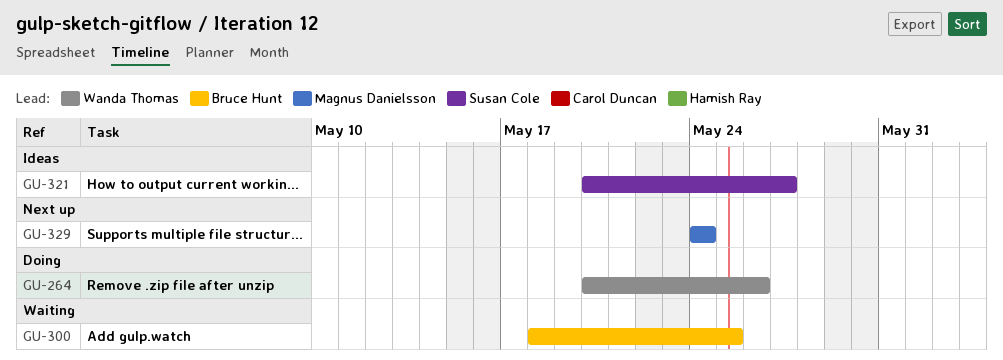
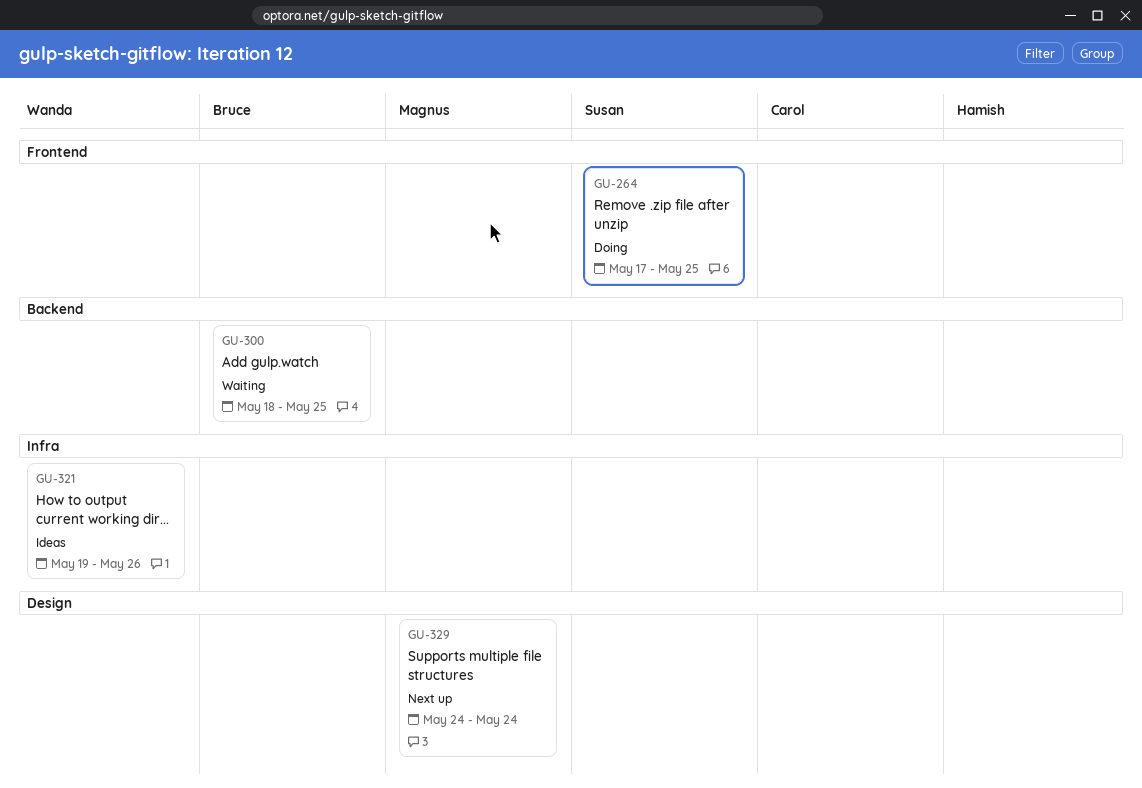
GU-264, owner: Wanda Thomas -> Susan Cole
GU-264, start: May 20 -> May 17
GU-264, due: May 26 -> May 25
GU-321, owner: Susan Cole -> Wanda Thomas
GU-321, start: May 20 -> May 19
GU-321, due: May 27 -> May 26

